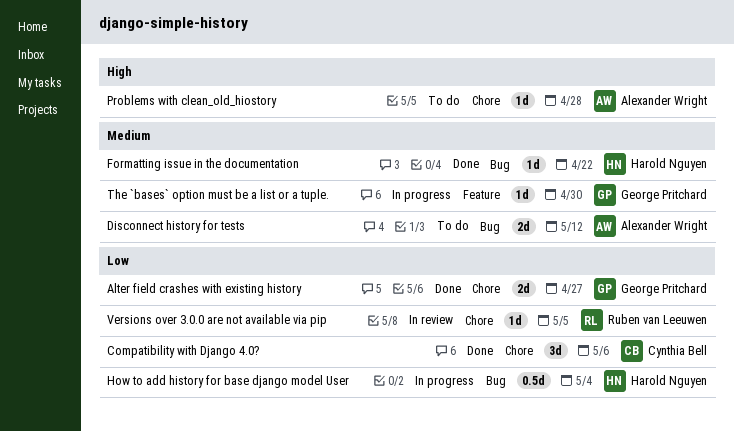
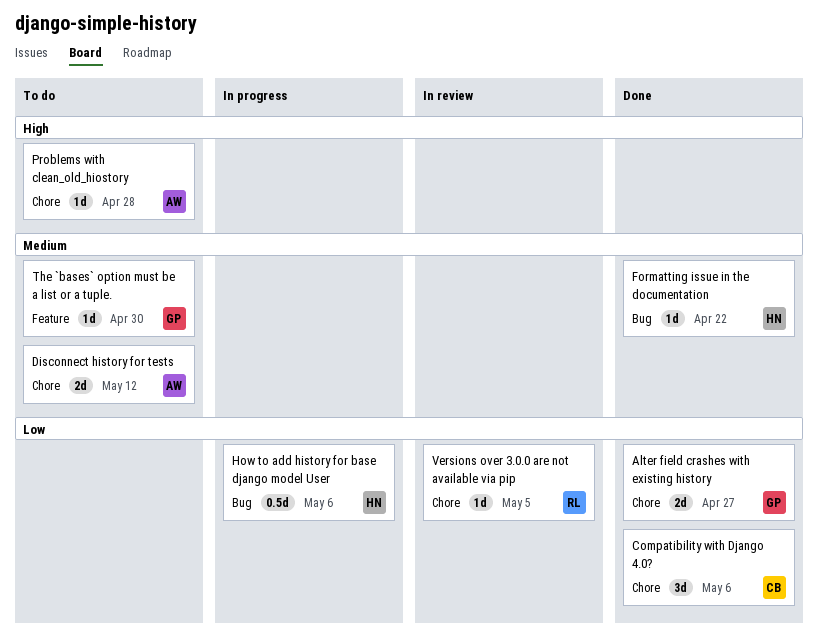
Disconnect history for tests, label: Bug -> Chore
How to add history for base django model User, due: May 4 -> May 6
The `bases` option must be a list or a tuple., status: In progress -> To do

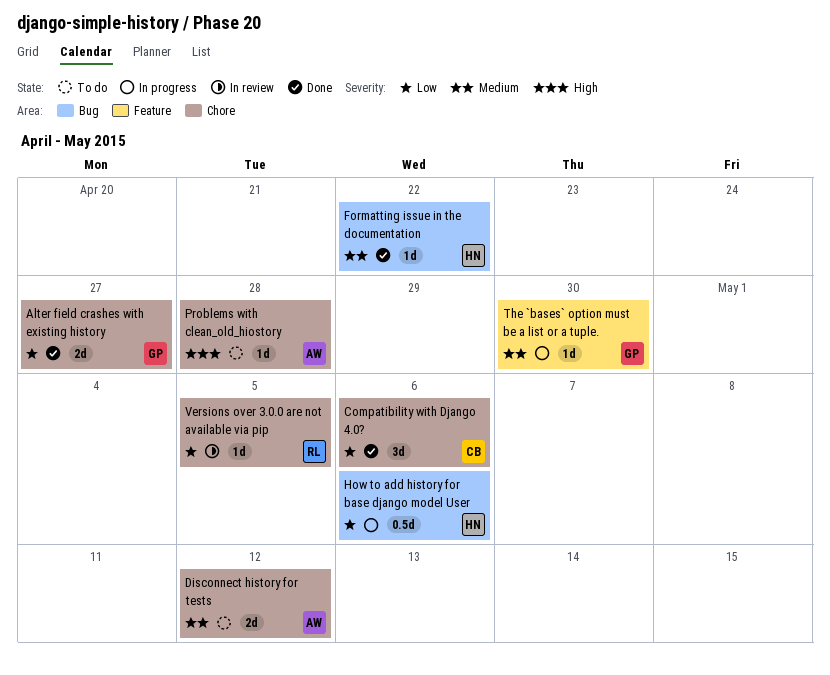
The `bases` option must be a list or a tuple., status: To do -> In progress

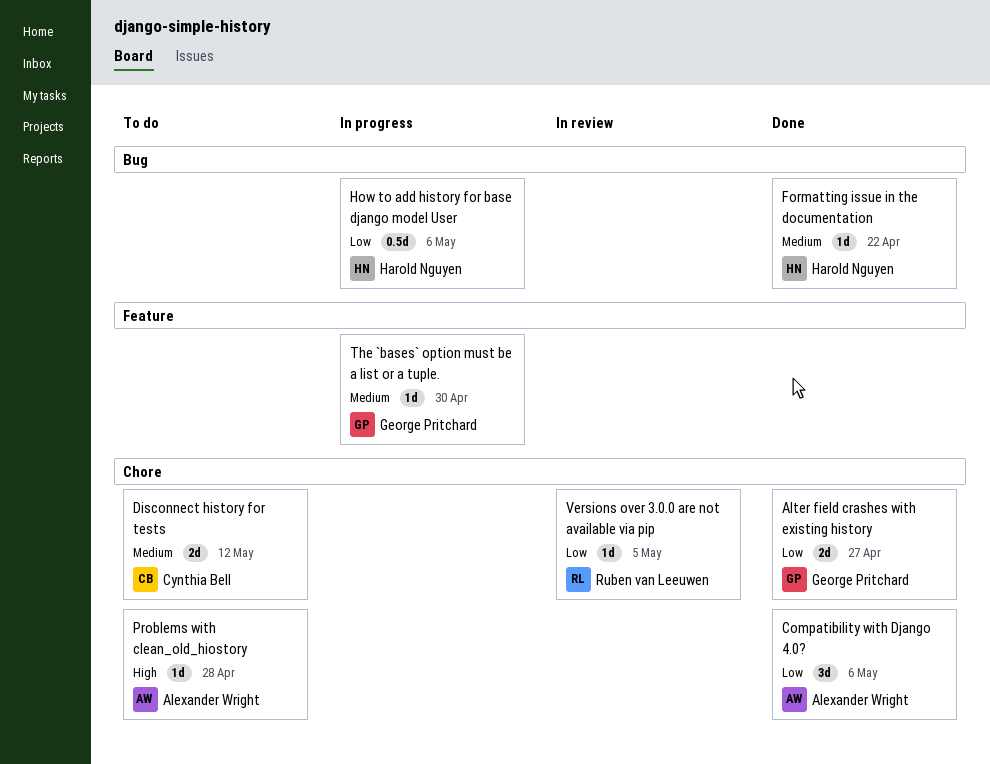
Compatibility with Django 4.0?, owner: Cynthia Bell -> Alexander Wright
Disconnect history for tests, owner: Alexander Wright -> Cynthia Bell

